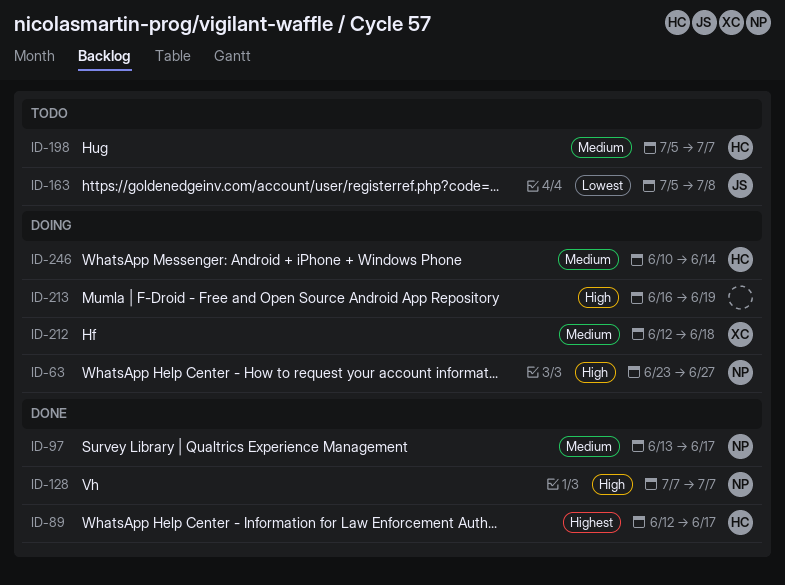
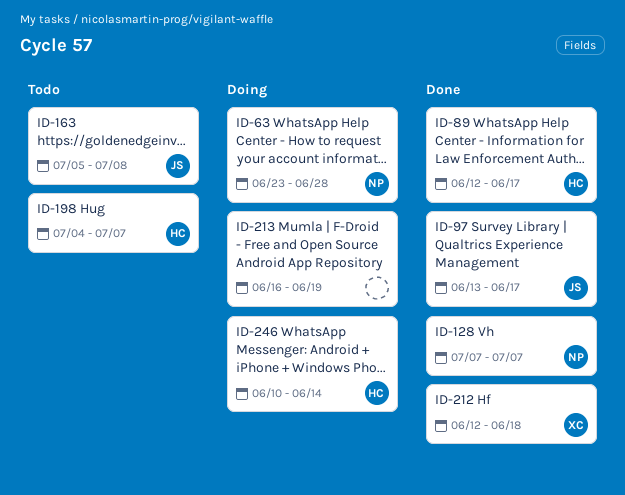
ID-63, due: Jun 27 -> Jun 28
ID-97, owner: NP -> JS
ID-198, start: Jul 5 -> Jul 4
ID-212, status: Doing -> Done

